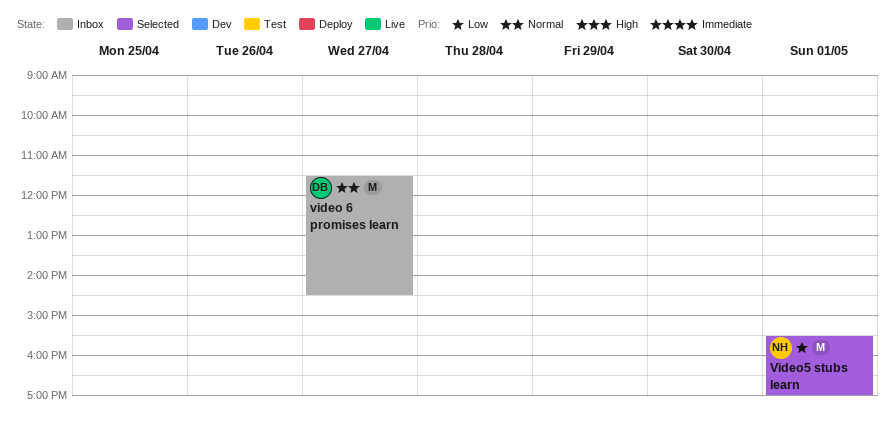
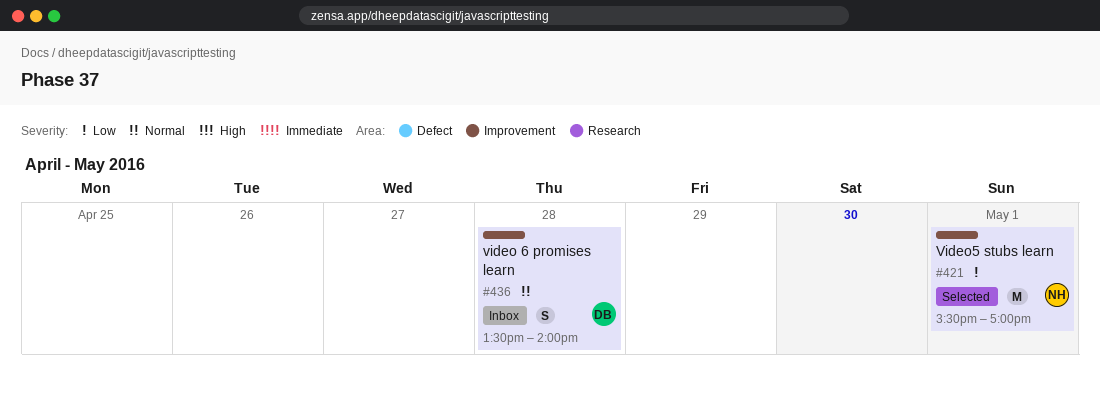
video 6 promises learn, estimate: M -> S
video 6 promises learn, day: Apr 27 -> Apr 28
video 6 promises learn, begins: 11:30 -> 13:30
video 6 promises learn, ends: 14:30 -> 14:00

